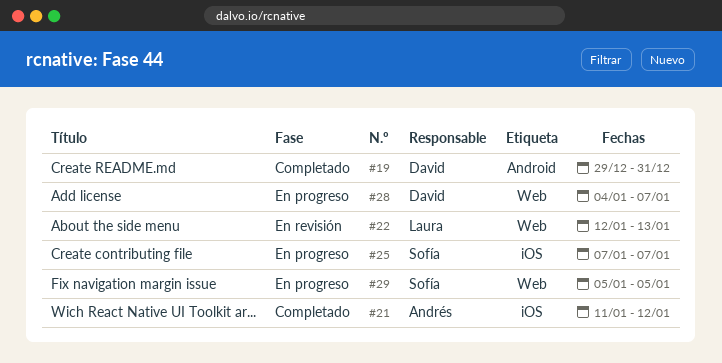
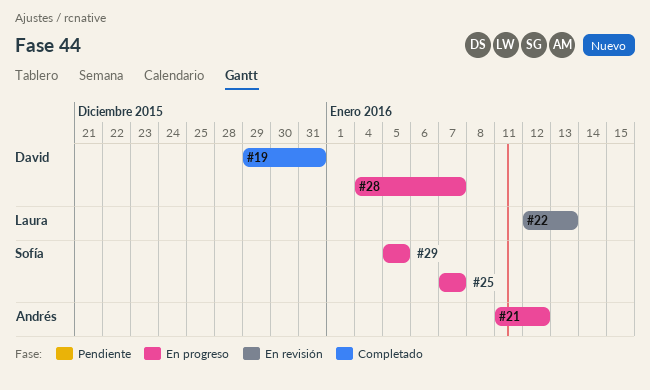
#21, status: Completado -> En progreso

